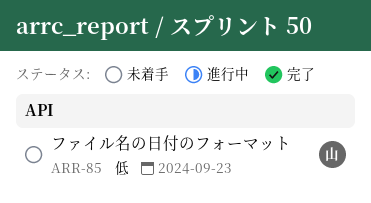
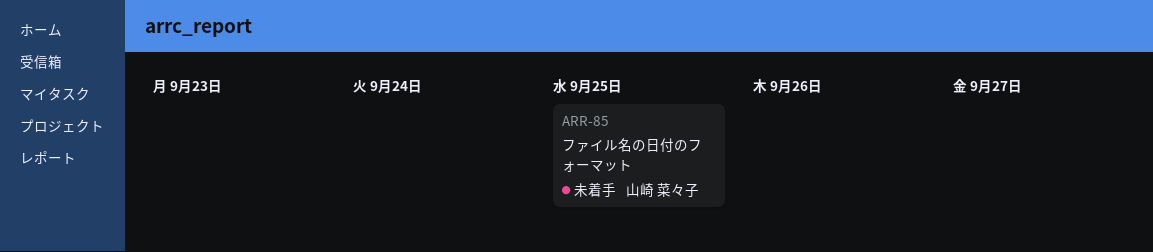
ARR-85, due: Sep 23 -> Sep 25

